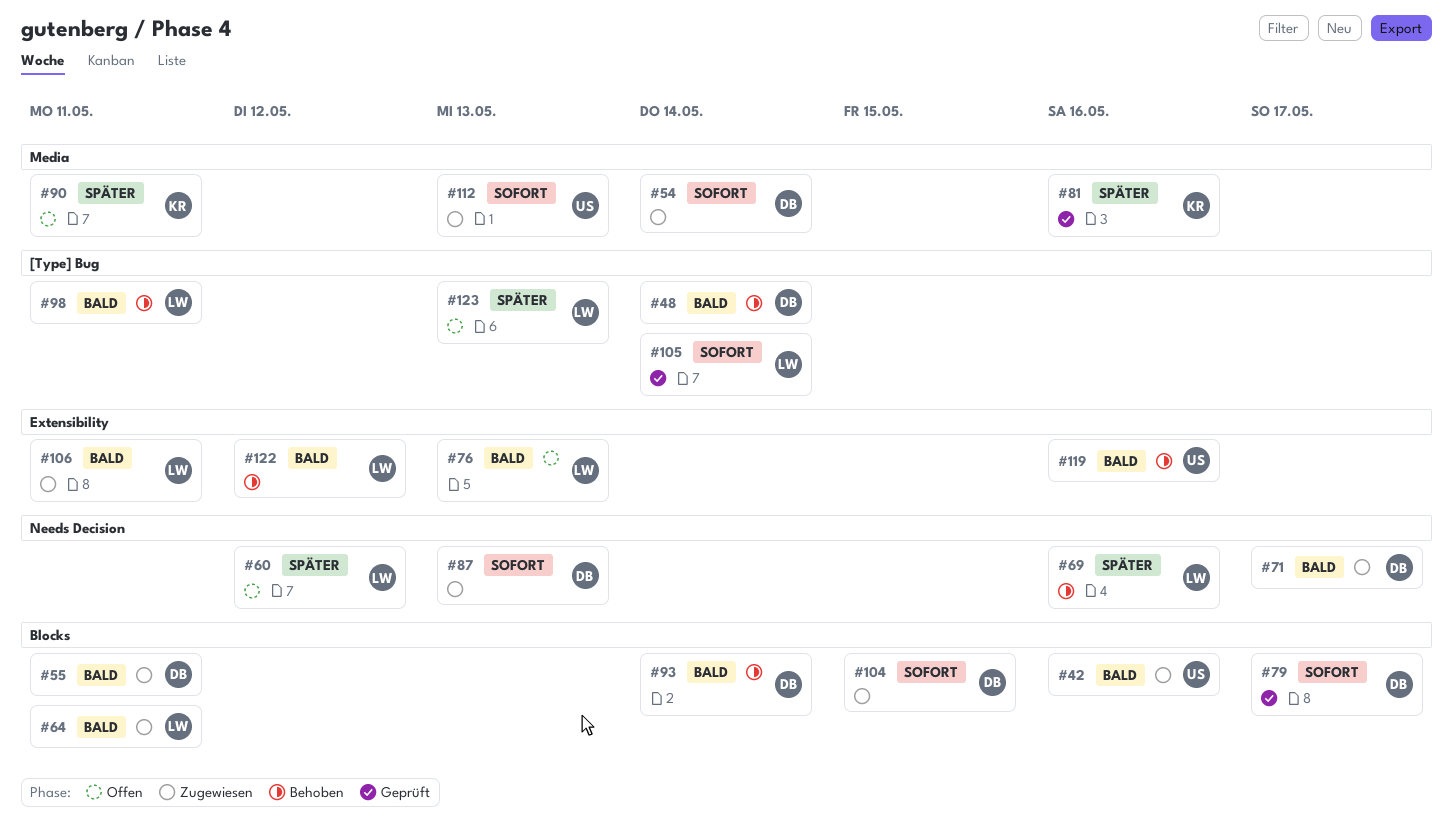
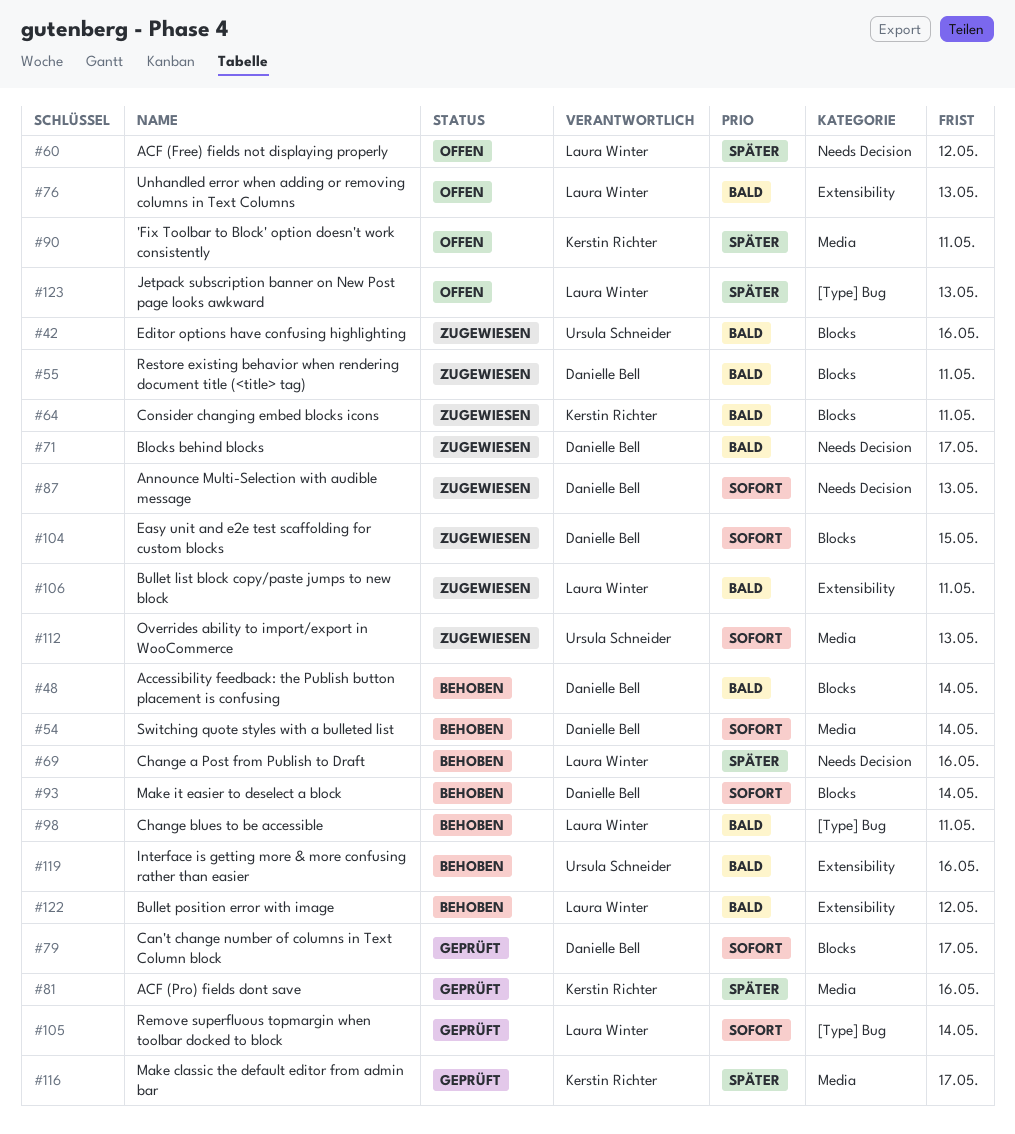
#48, label: [Type] Bug -> Blocks
#54, status: Zugewiesen -> Behoben
#64, owner: Laura Winter -> Kerstin Richter
#93, priority: Bald -> Sofort
#116: none -> present

